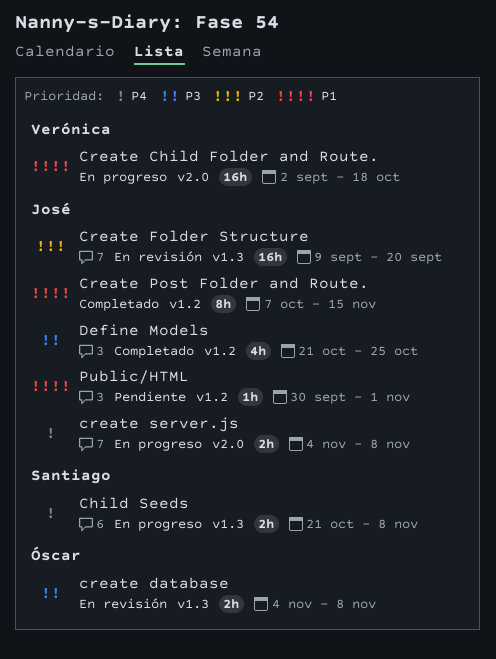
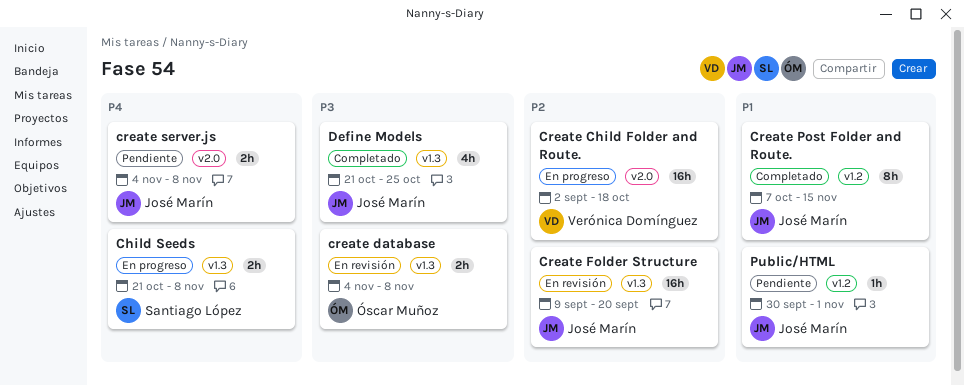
Create Child Folder and Route., priority: P1 -> P2
create server.js, status: En progreso -> Pendiente
Define Models, label: v1.2 -> v1.3

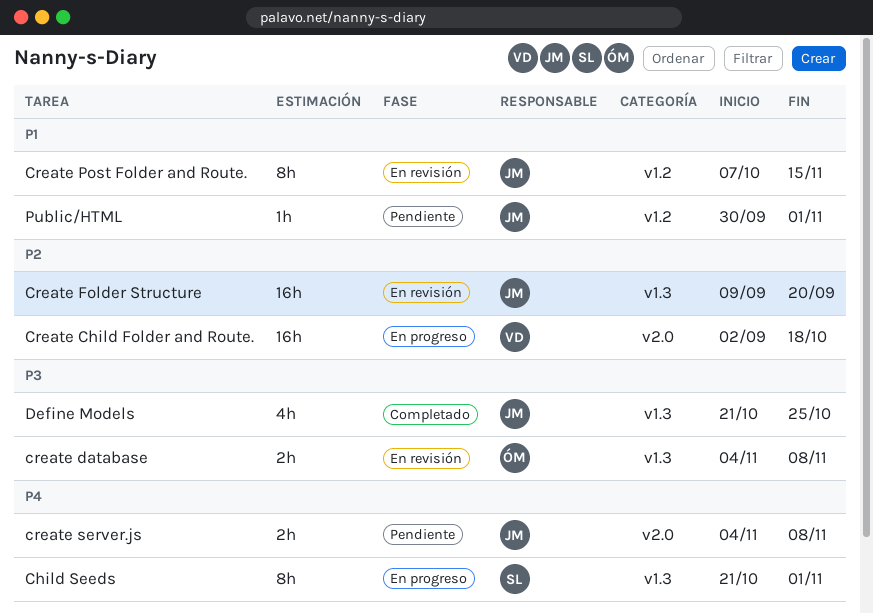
Child Seeds, estimate: 2h -> 8h
Child Seeds, due: Nov 8 -> Nov 1
Create Post Folder and Route., status: Completado -> En revisión

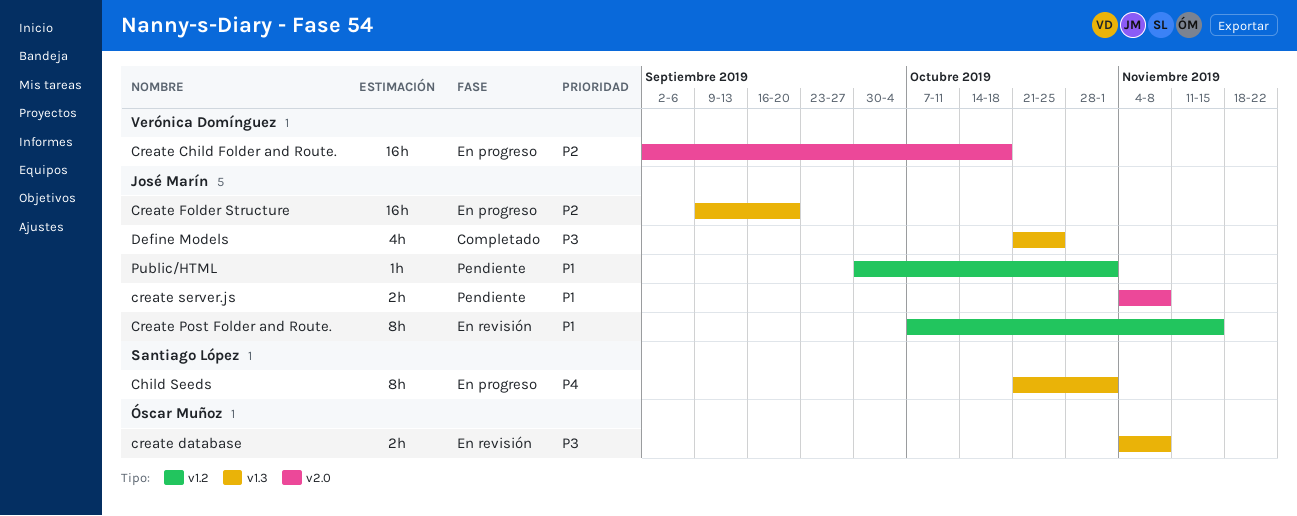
Create Folder Structure, status: En revisión -> En progreso
create server.js, priority: P4 -> P1

